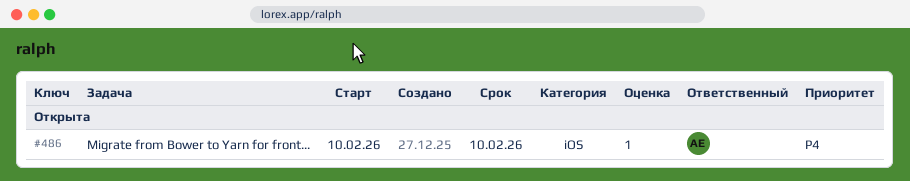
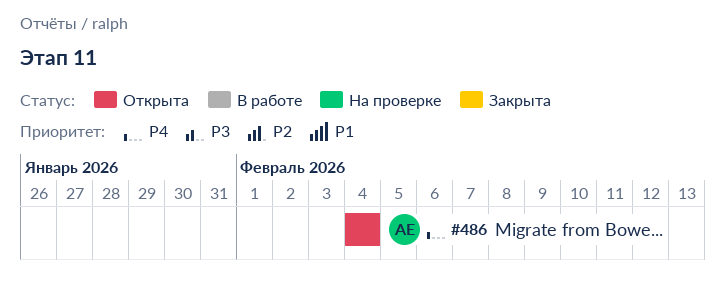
#486, start: Feb 10 -> Feb 4
#486, due: Feb 10 -> Feb 4

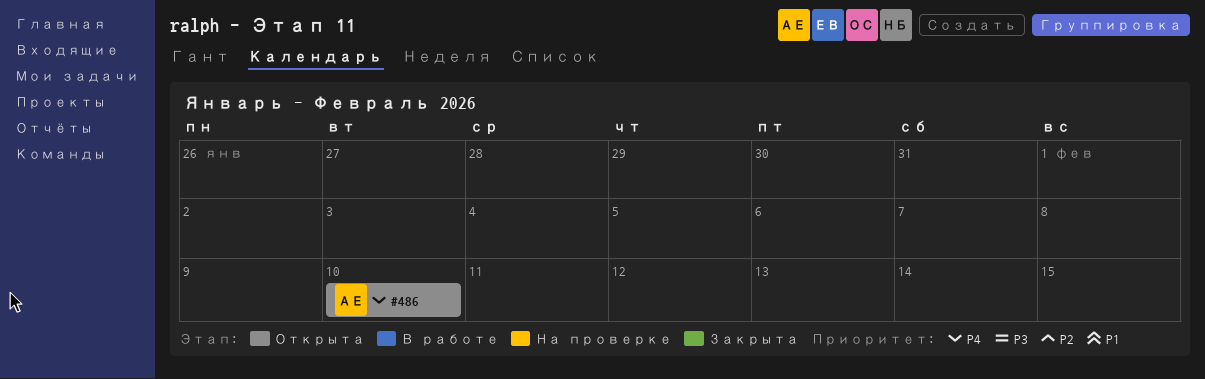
#486, start: Feb 4 -> Feb 10
#486, due: Feb 4 -> Feb 10

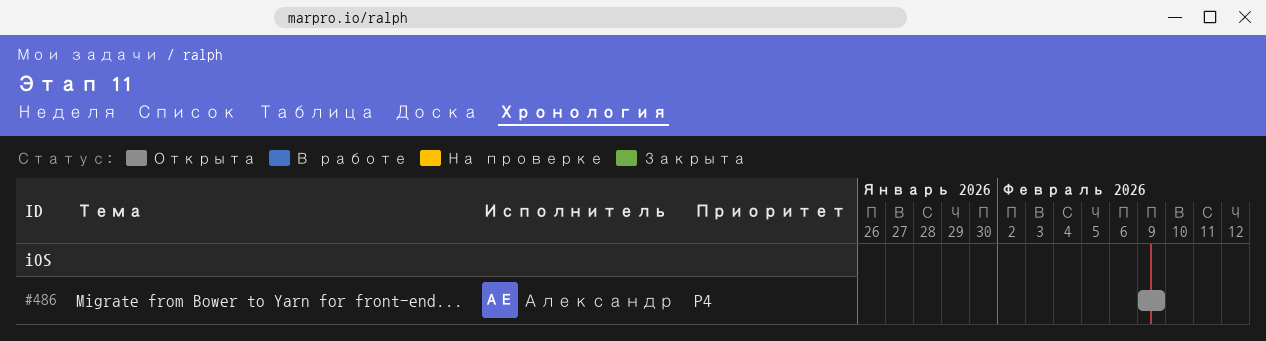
#486, start: Feb 10 -> Feb 9
#486, due: Feb 10 -> Feb 9

